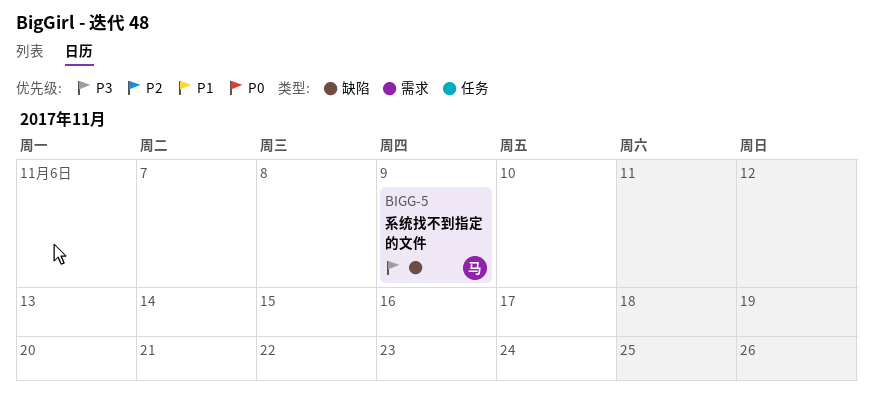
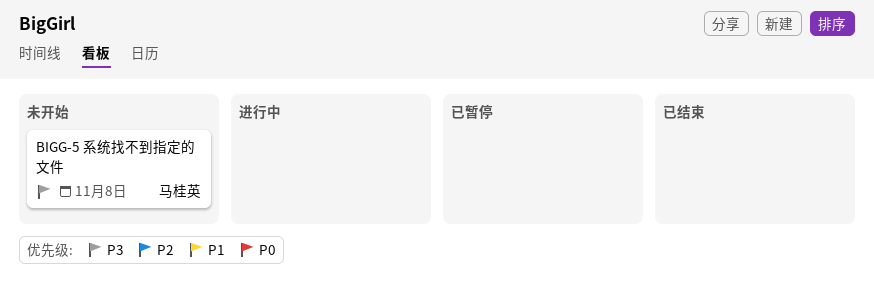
BIGG-5, due: Nov 9 -> Nov 8

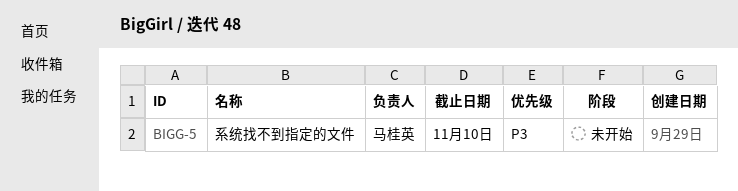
BIGG-5, due: Nov 8 -> Nov 10

